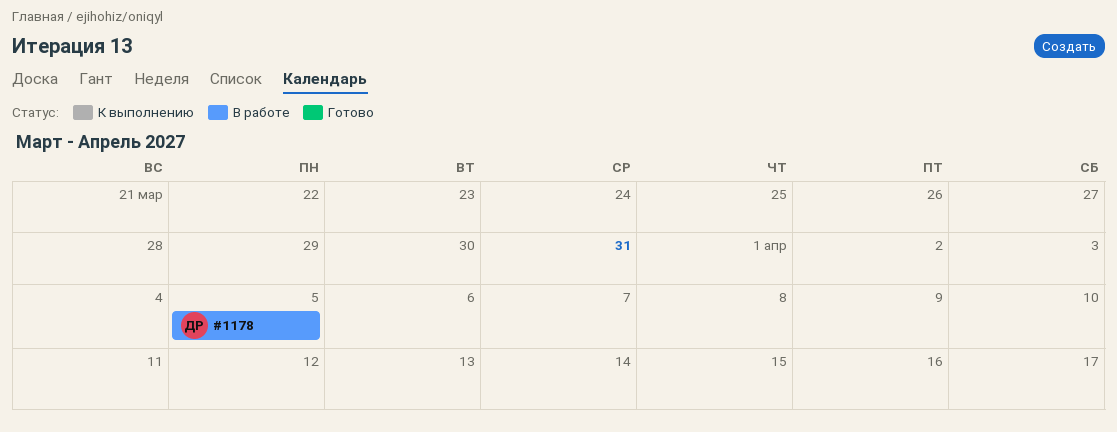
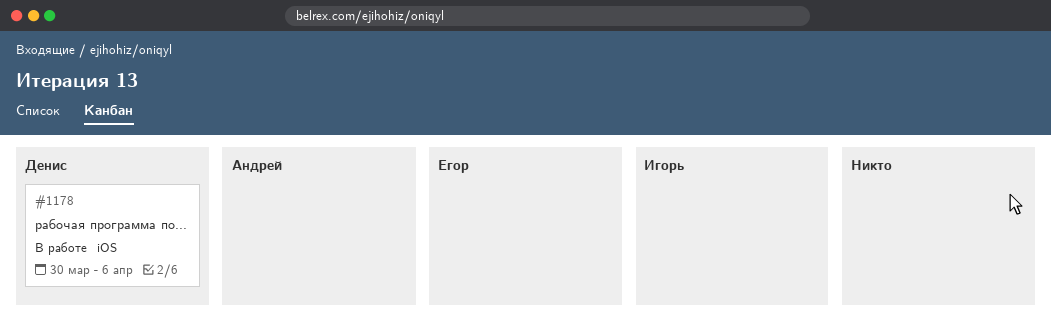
#1178, start: Apr 5 -> Mar 30
#1178, due: Apr 5 -> Apr 6

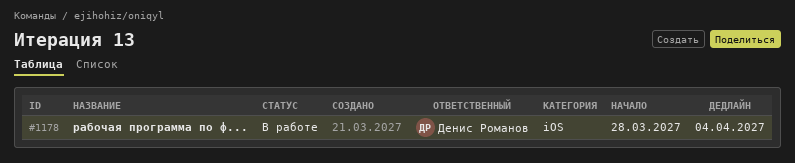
#1178, start: Mar 30 -> Mar 28
#1178, due: Apr 6 -> Apr 4

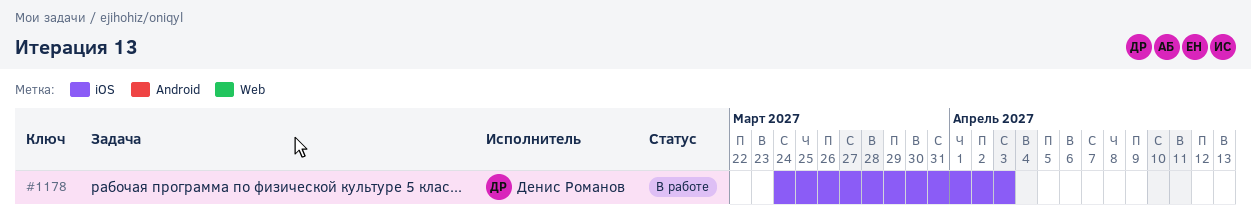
#1178, start: Mar 28 -> Mar 24
#1178, due: Apr 4 -> Apr 3

